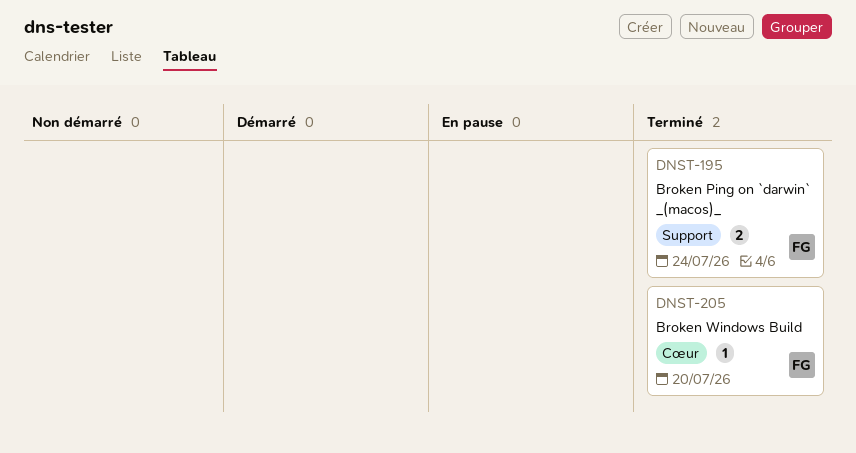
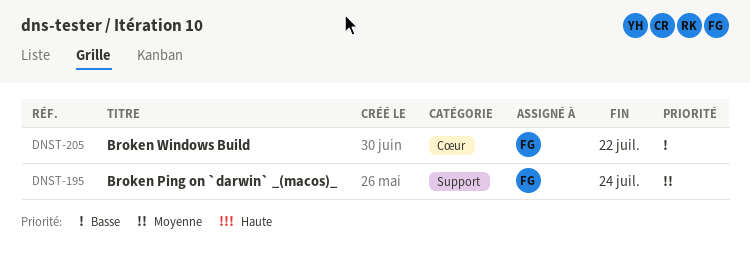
DNST-205, due: Jul 20 -> Jul 22

